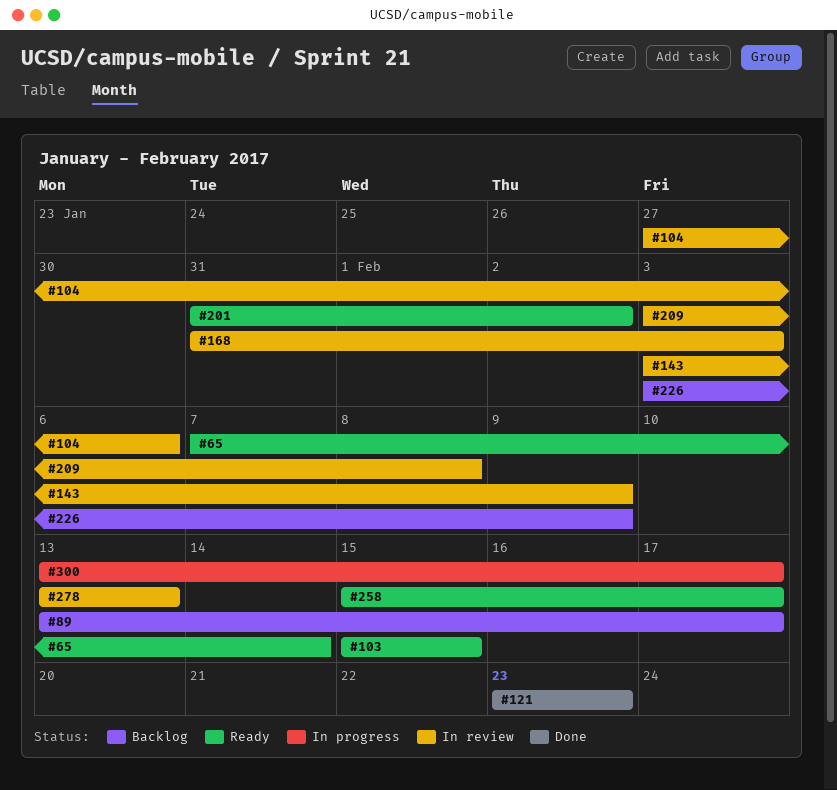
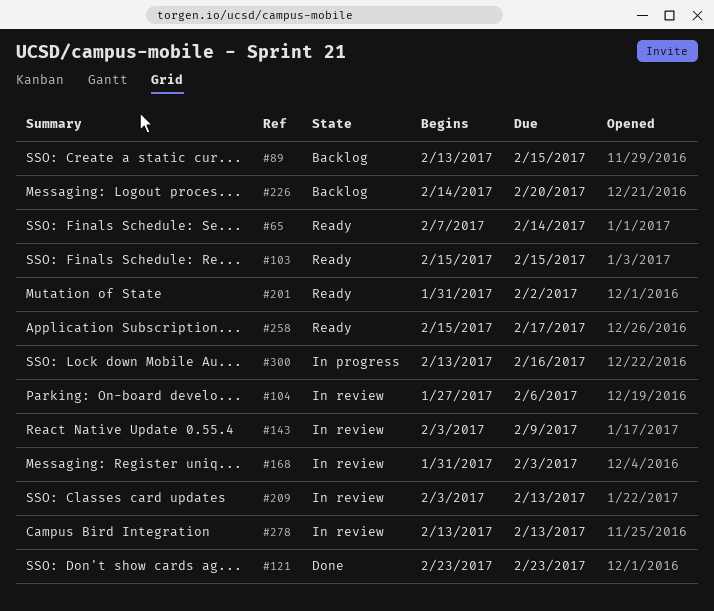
#89, due: Feb 17 -> Feb 15
#209, due: Feb 8 -> Feb 13
#226, start: Feb 3 -> Feb 14
#226, due: Feb 9 -> Feb 20
#300, due: Feb 17 -> Feb 16

